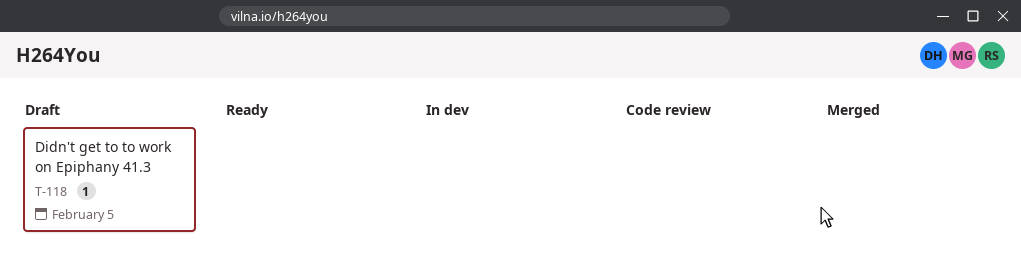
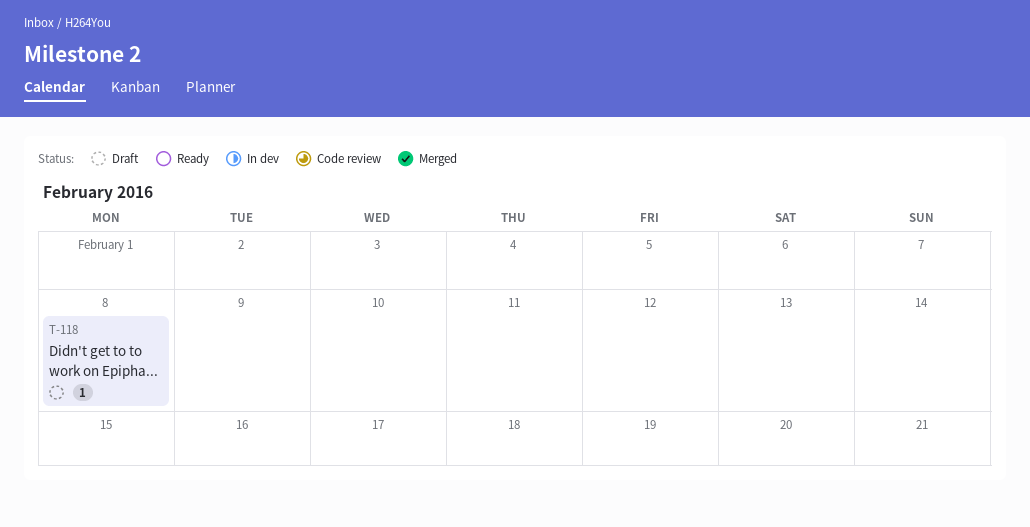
T-118, due: Feb 5 -> Feb 8

